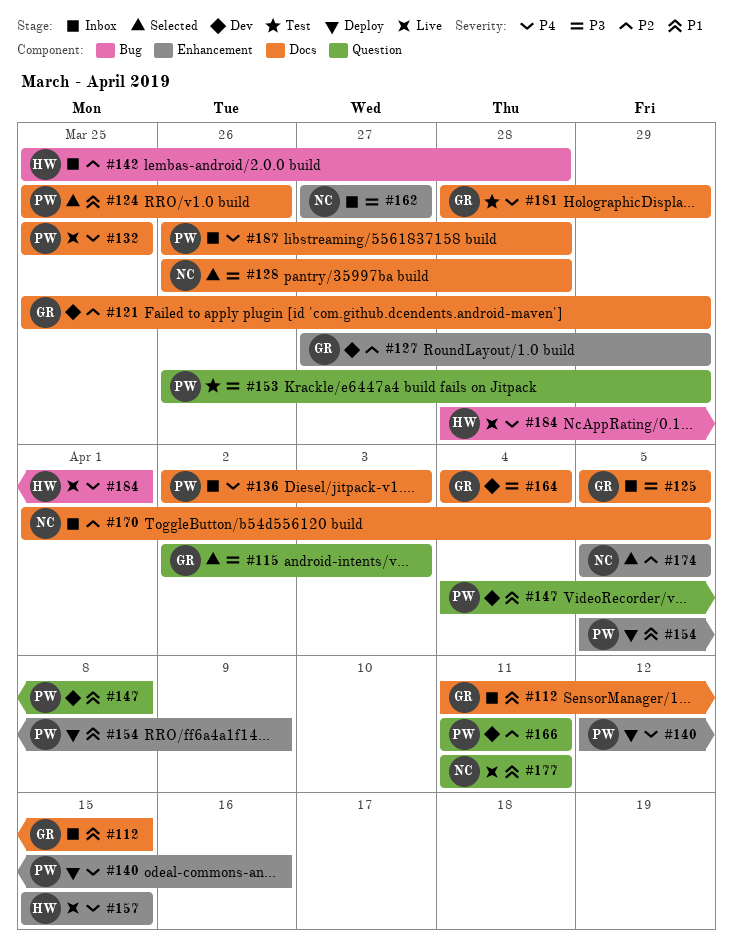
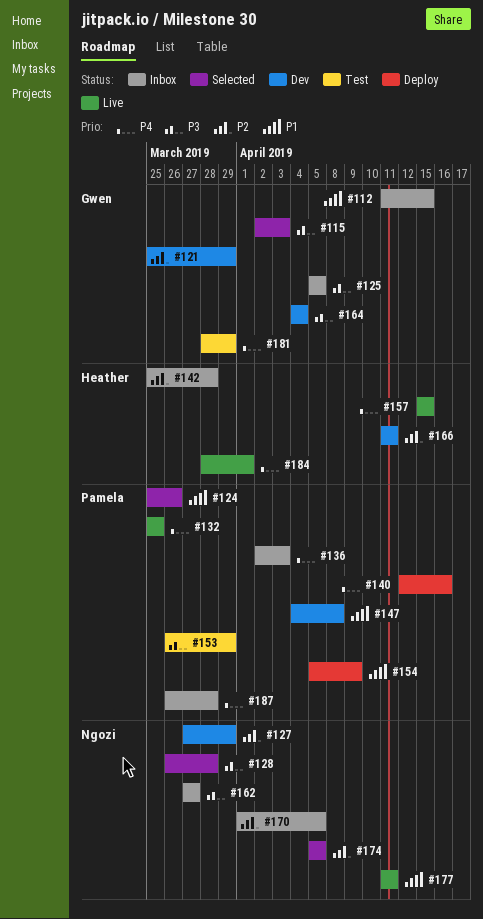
#127, owner: Gwen -> Ngozi
#166, owner: Pamela -> Heather

